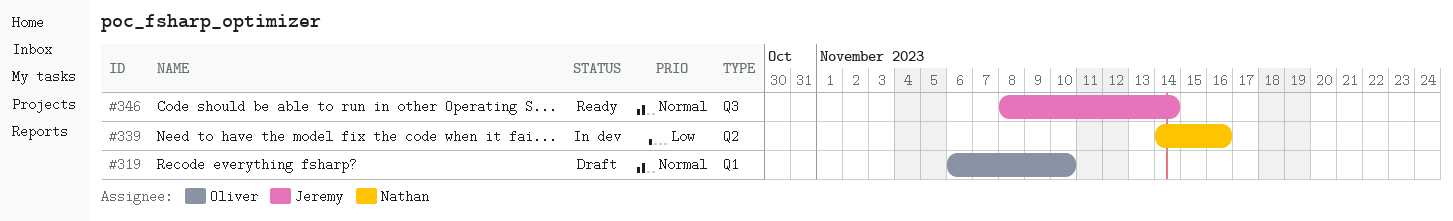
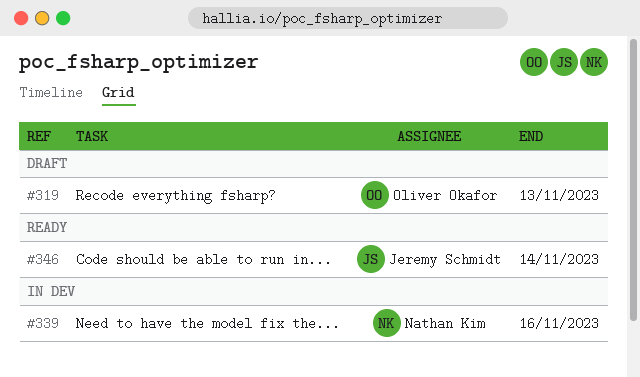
#319, due: Nov 10 -> Nov 13

